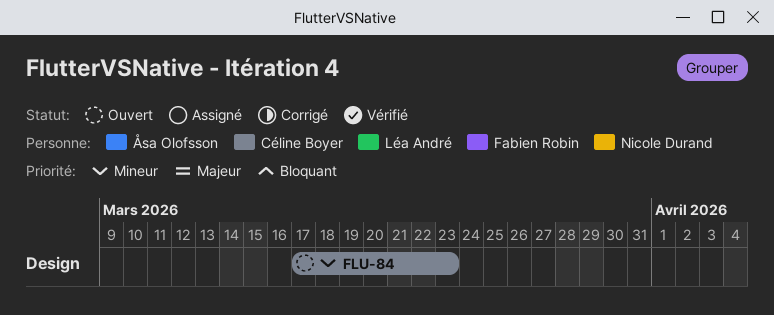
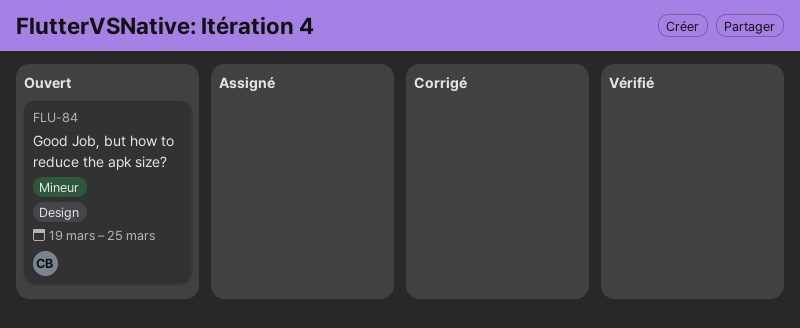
FLU-84, start: Mar 17 -> Mar 19
FLU-84, due: Mar 23 -> Mar 25

